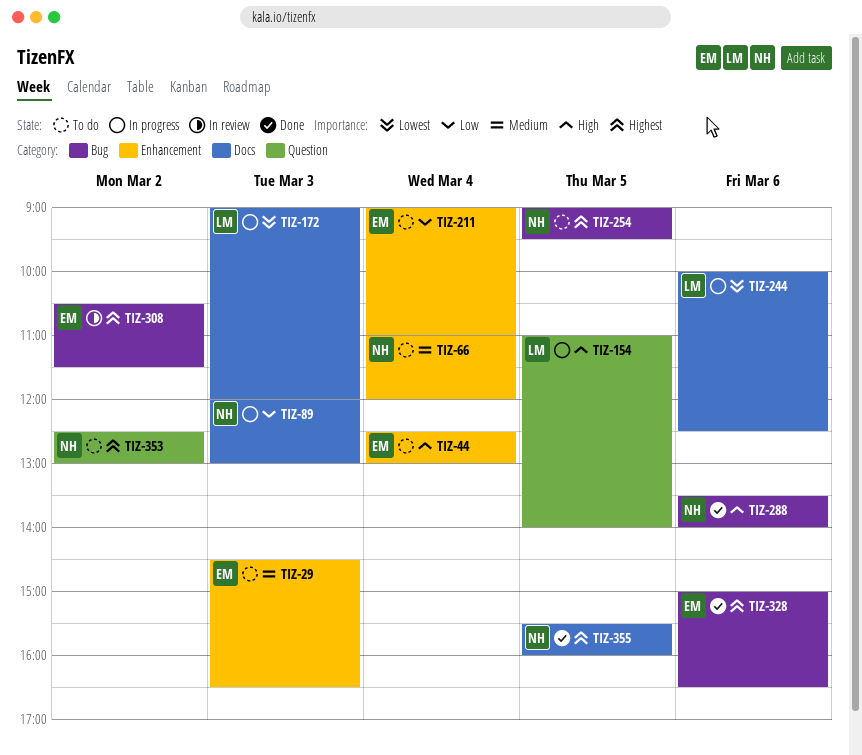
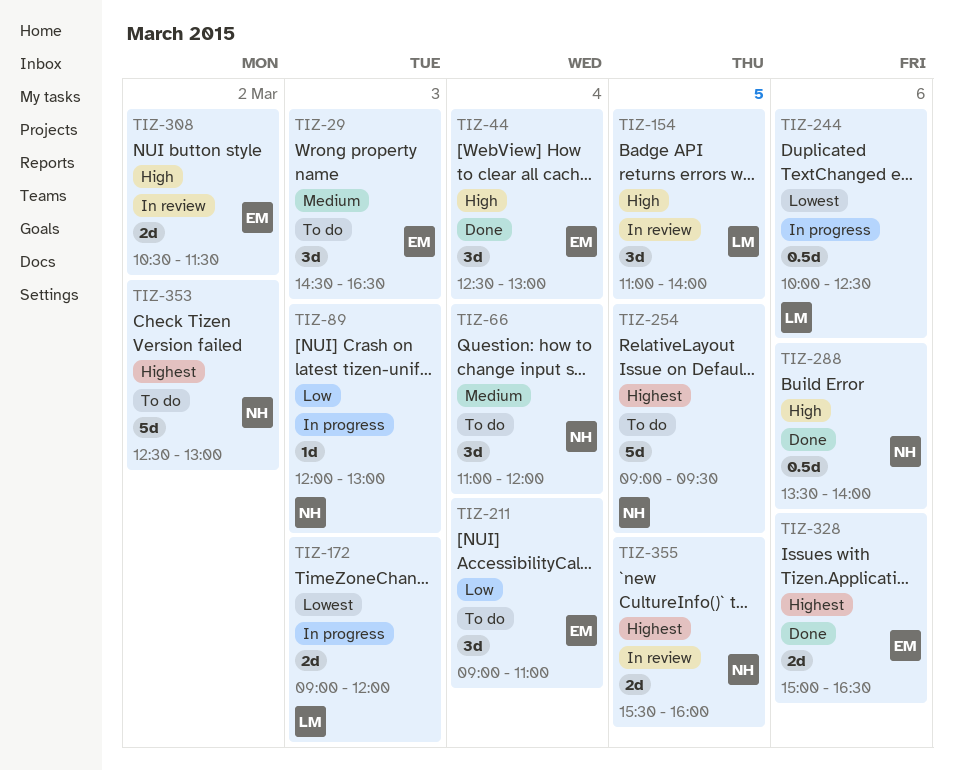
TIZ-44, status: To do -> Done
TIZ-154, status: In progress -> In review
TIZ-308, priority: Highest -> High
TIZ-355, status: Done -> In review

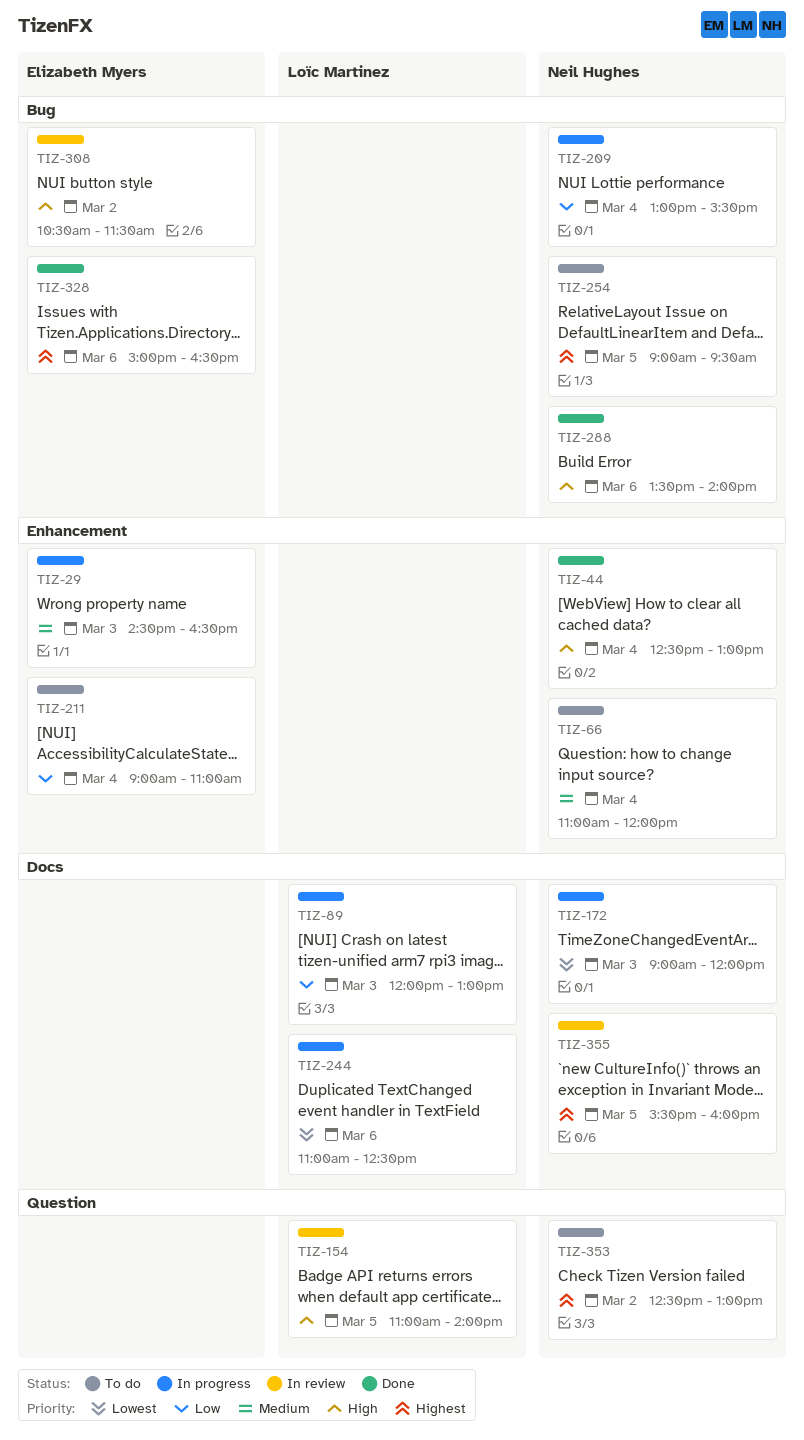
TIZ-29, status: To do -> In progress
TIZ-44, owner: Elizabeth Myers -> Neil Hughes
TIZ-89, owner: Neil Hughes -> Loïc Martinez
TIZ-172, owner: Loïc Martinez -> Neil Hughes
TIZ-209: none -> present
TIZ-244, begins: 10:00 -> 11:00

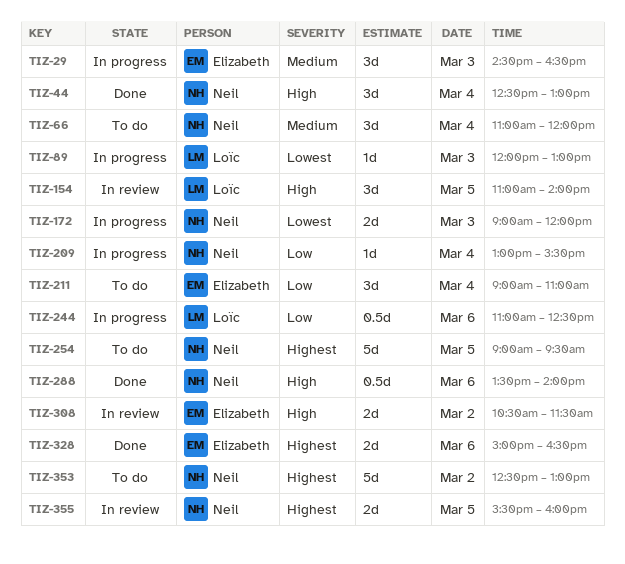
TIZ-89, priority: Low -> Lowest
TIZ-244, priority: Lowest -> Low

